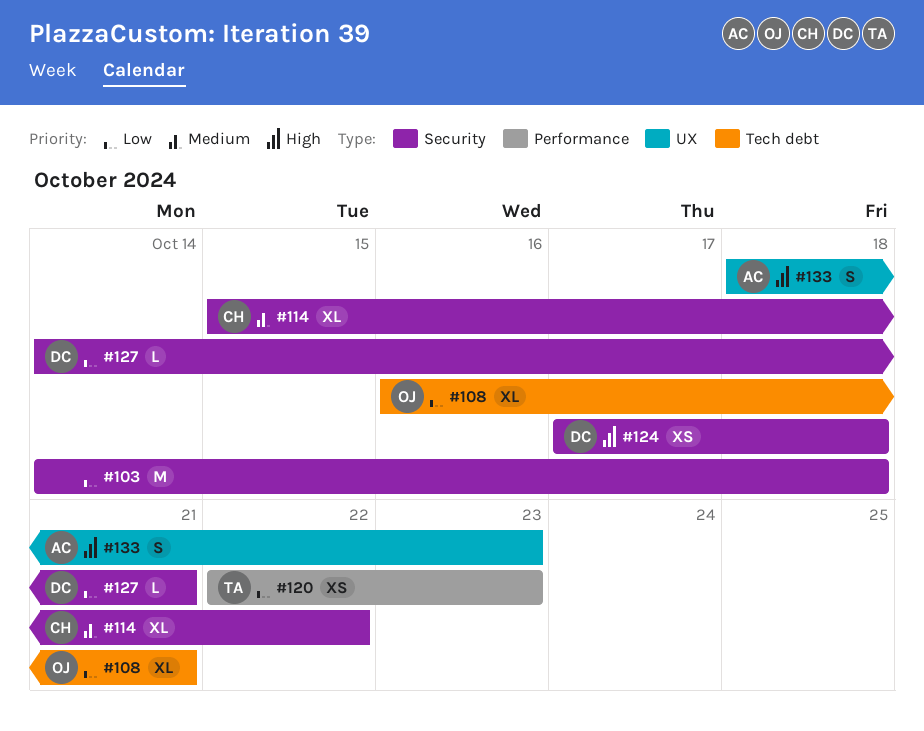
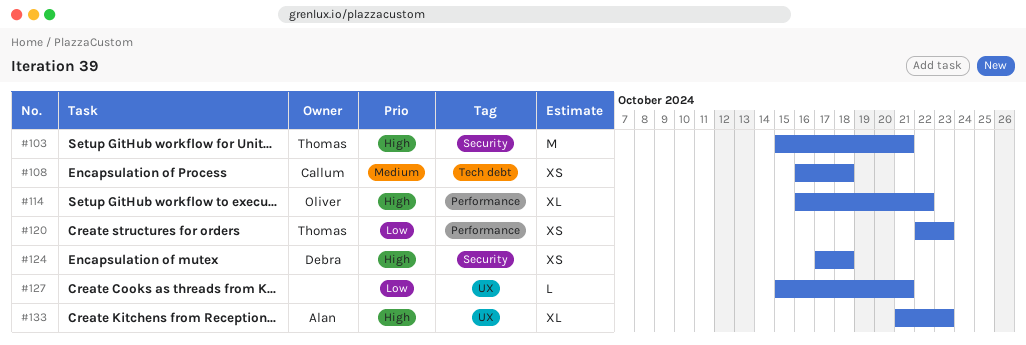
#103, owner: none -> Thomas
#103, priority: Low -> High
#103, start: Oct 14 -> Oct 15
#103, due: Oct 18 -> Oct 21
#108, owner: Oliver -> Callum
#108, priority: Low -> Medium
#108, estimate: XL -> XS
#108, due: Oct 21 -> Oct 18
#114, owner: Callum -> Oliver
#114, priority: Medium -> High
#114, label: Security -> Performance
#114, start: Oct 15 -> Oct 16
#127, owner: Debra -> none
#127, label: Security -> UX
#127, start: Oct 14 -> Oct 15
#133, estimate: S -> XL
#133, start: Oct 18 -> Oct 21

